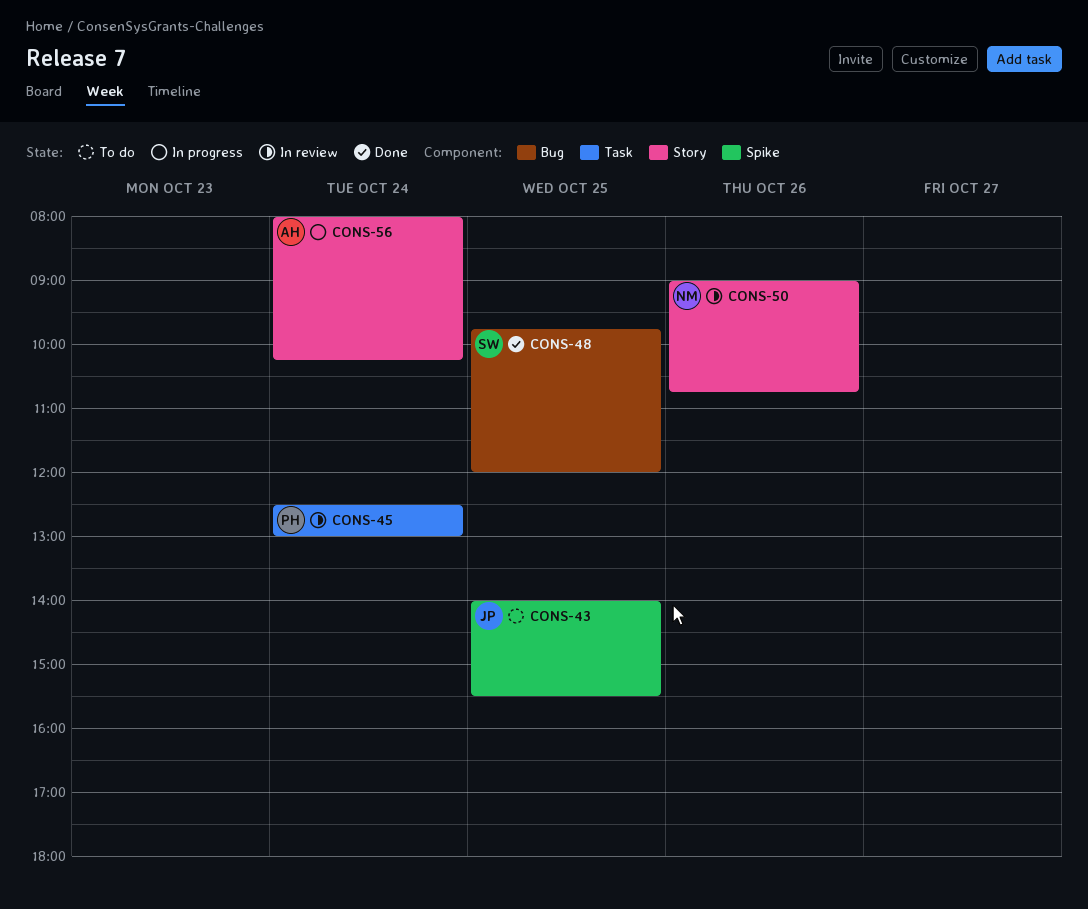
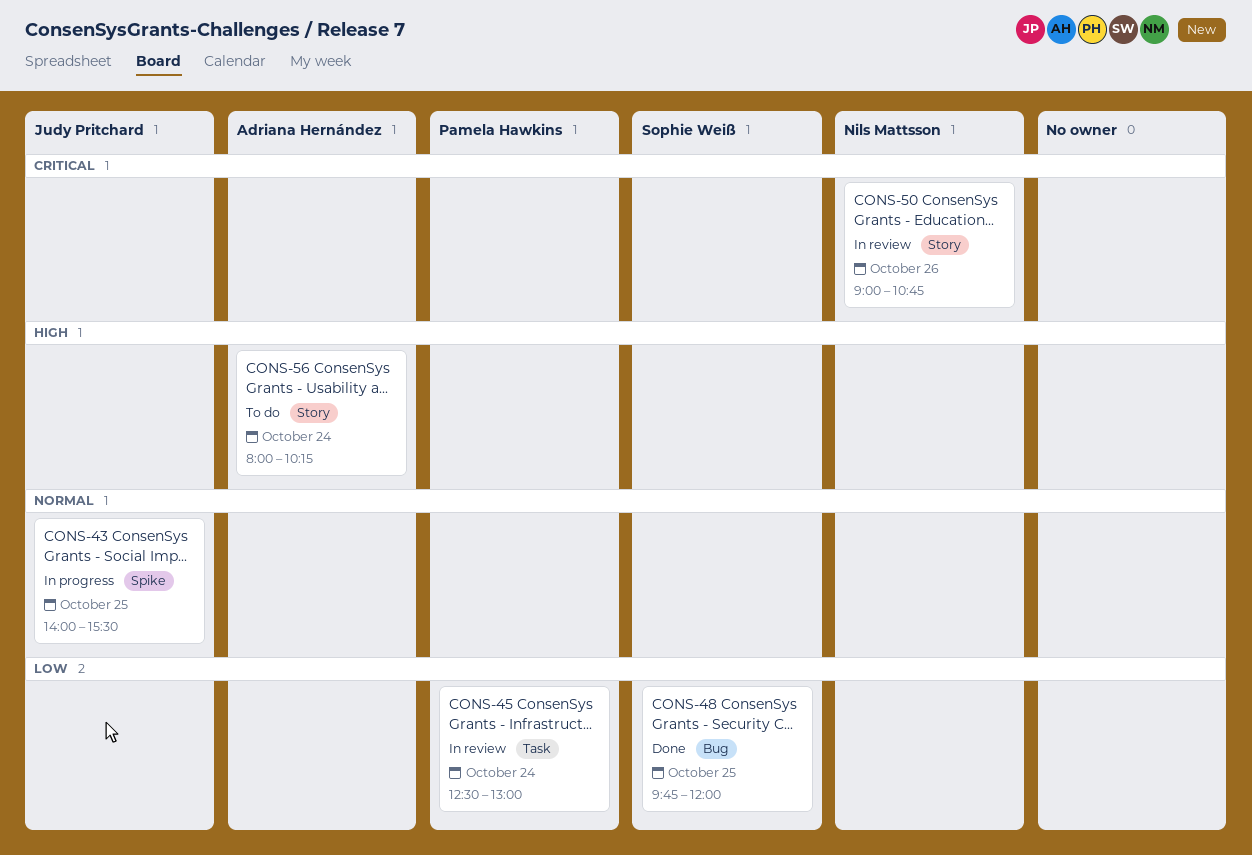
CONS-43, status: To do -> In progress
CONS-56, status: In progress -> To do

